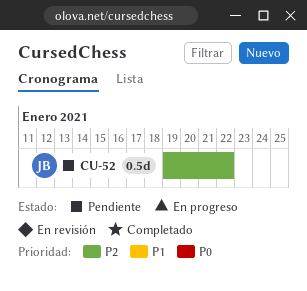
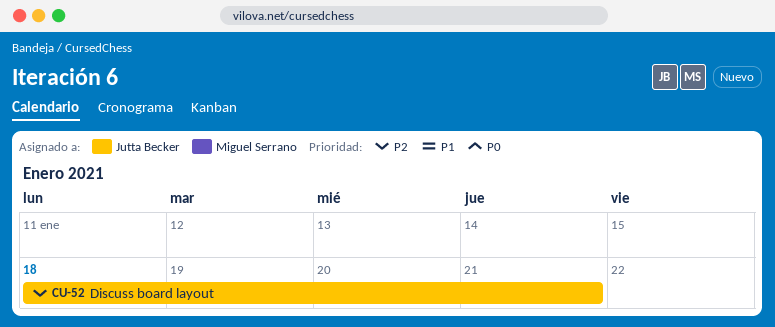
CU-52, start: Jan 19 -> Jan 18
CU-52, due: Jan 22 -> Jan 21

